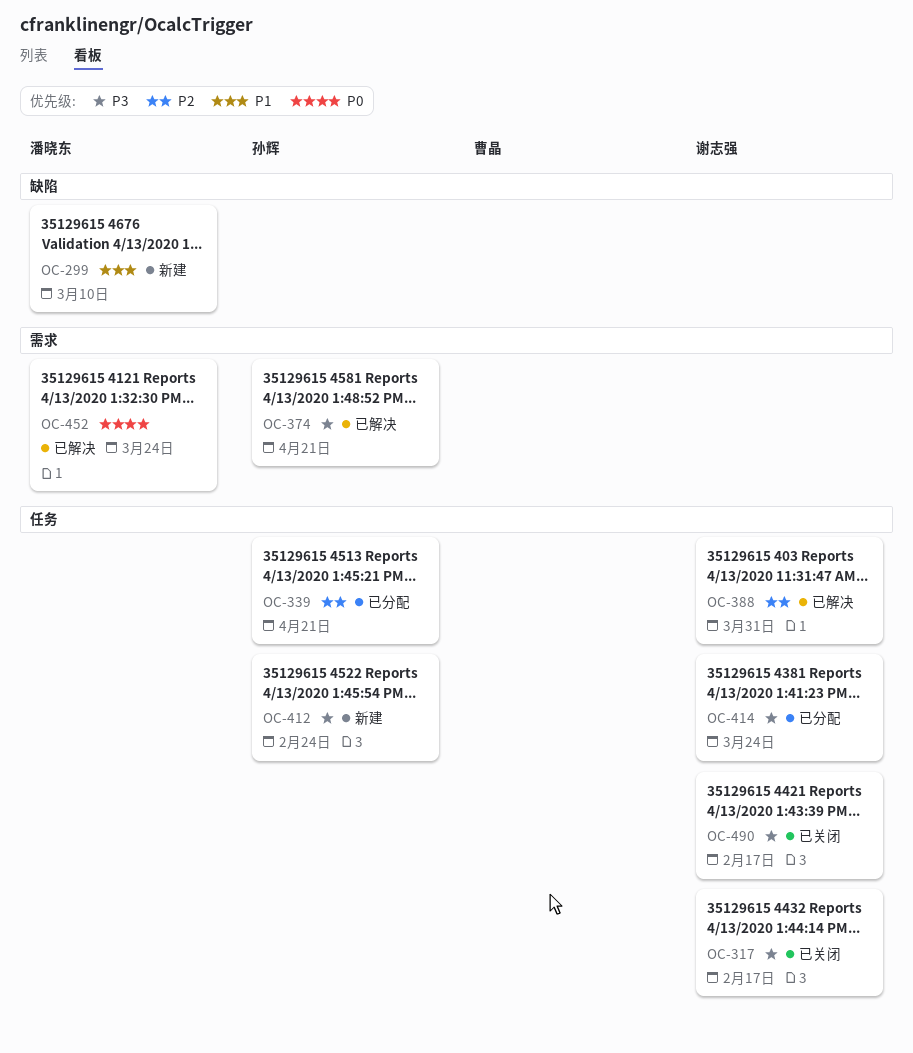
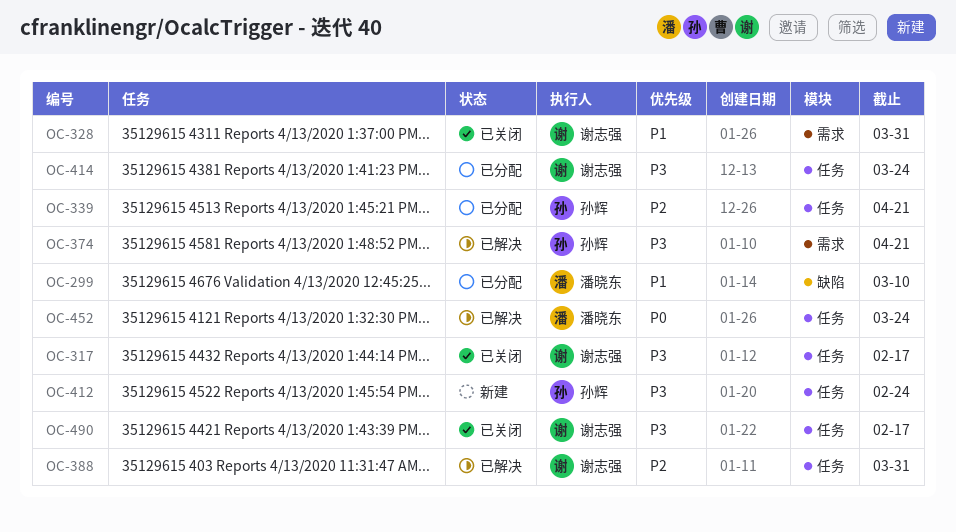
OC-299, status: 新建 -> 已分配
OC-328: none -> present
OC-452, label: 需求 -> 任务

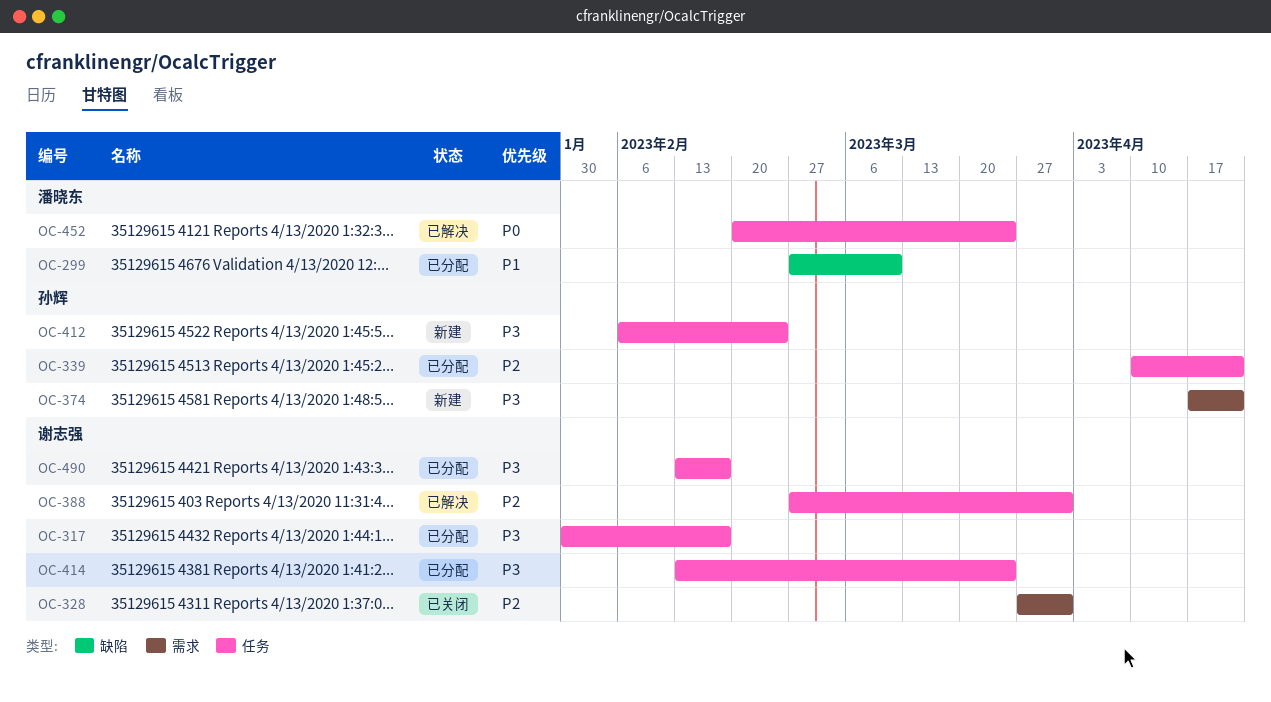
OC-317, status: 已关闭 -> 已分配
OC-328, priority: P1 -> P2
OC-374, status: 已解决 -> 新建
OC-490, status: 已关闭 -> 已分配

